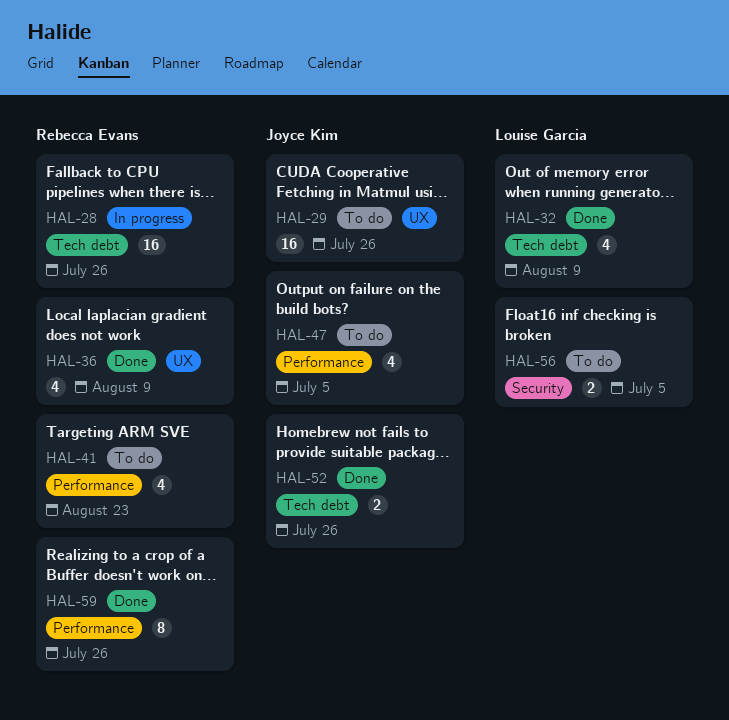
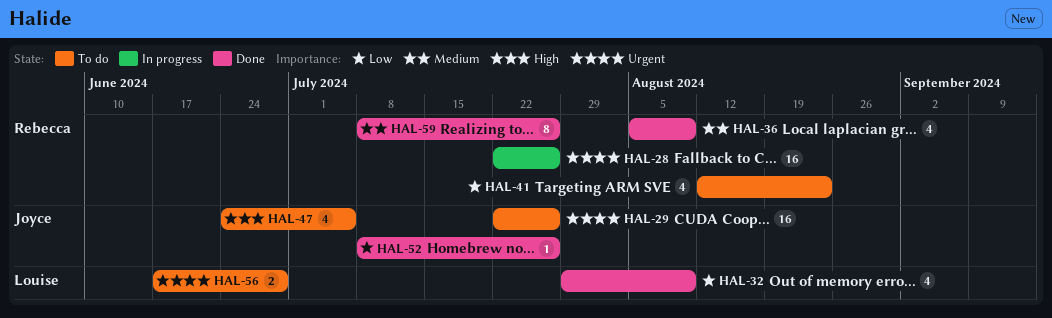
HAL-52, estimate: 2 -> 1
HAL-56, due: Jul 5 -> Jun 28

